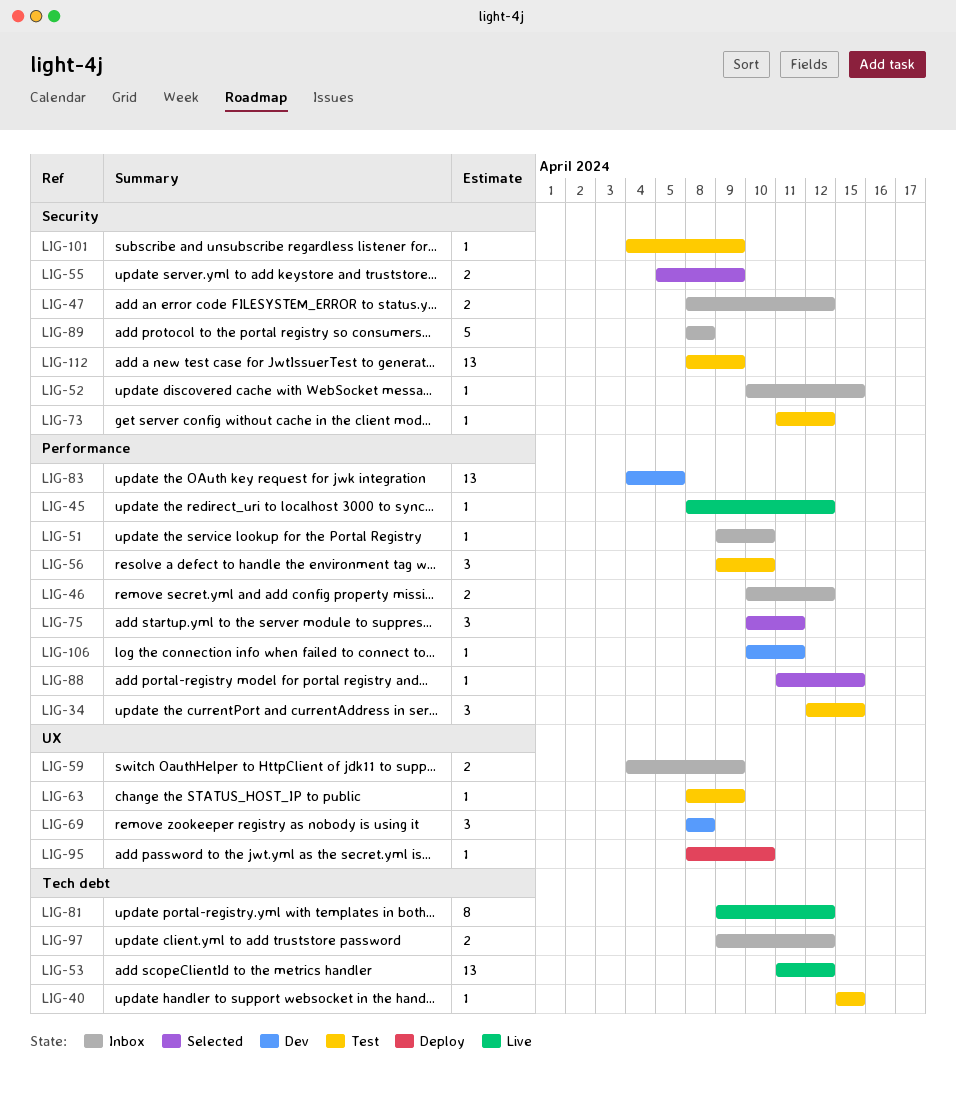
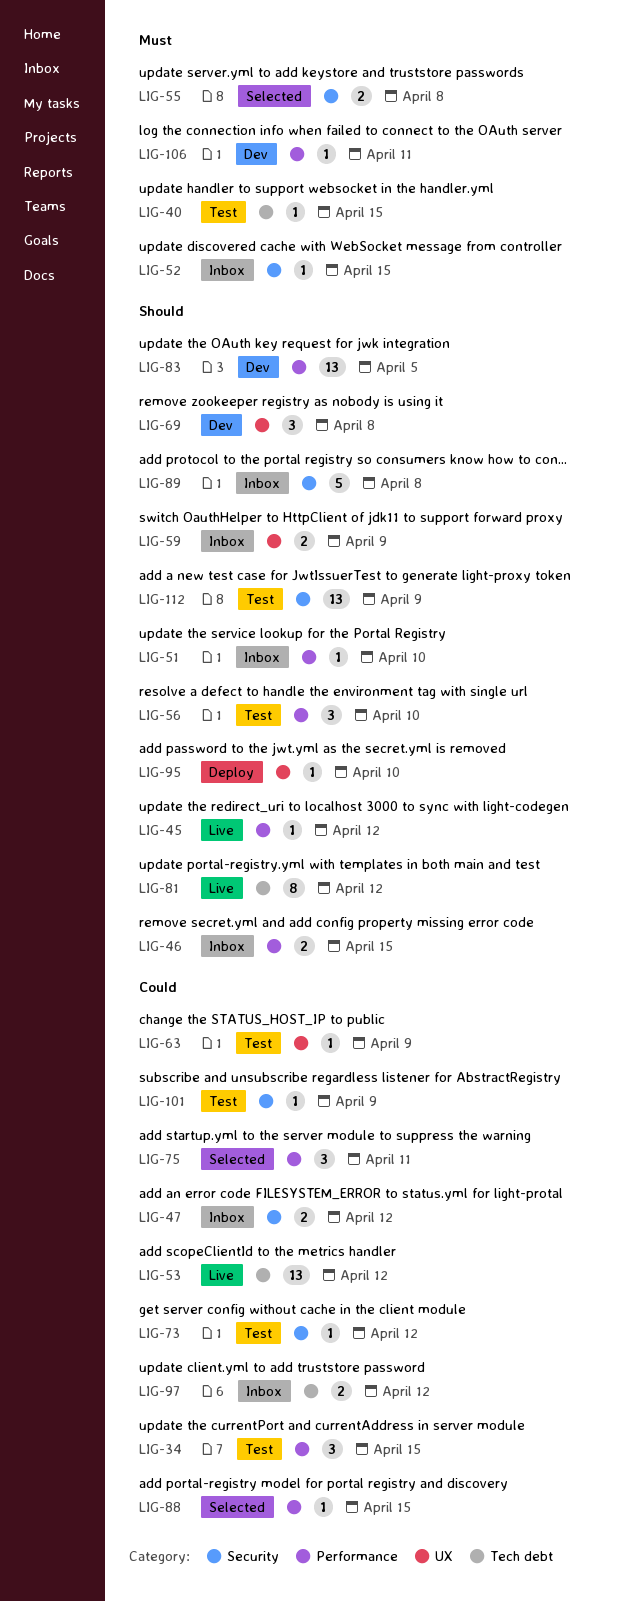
LIG-46, due: Apr 12 -> Apr 15
LIG-55, due: Apr 9 -> Apr 8

